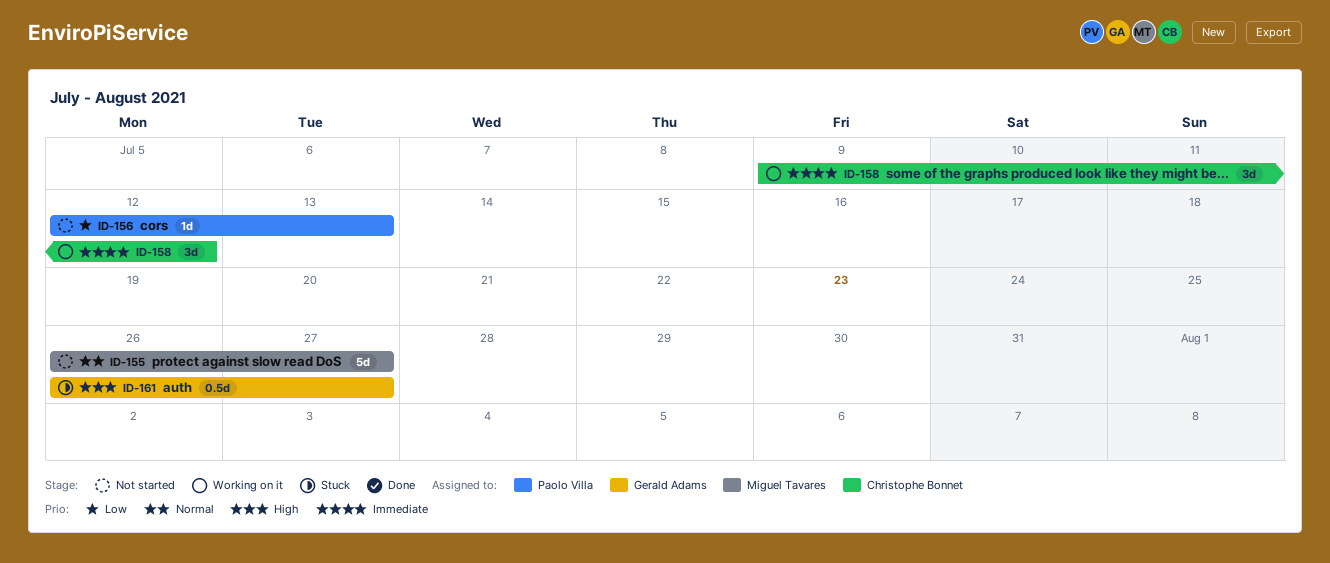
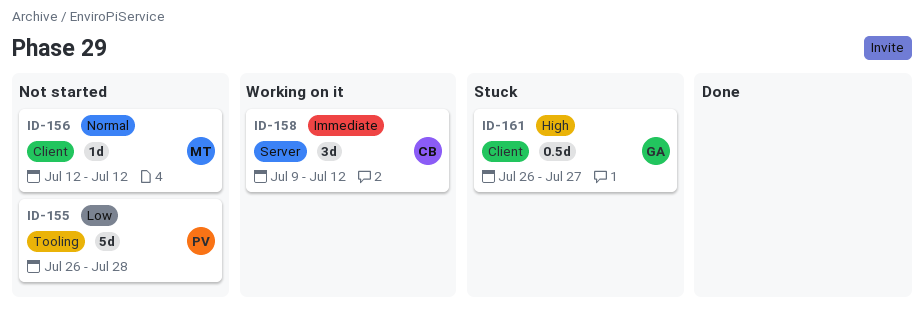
ID-155, owner: Miguel Tavares -> Paolo Villa
ID-155, priority: Normal -> Low
ID-155, due: Jul 27 -> Jul 28
ID-156, owner: Paolo Villa -> Miguel Tavares
ID-156, priority: Low -> Normal
ID-156, due: Jul 13 -> Jul 12

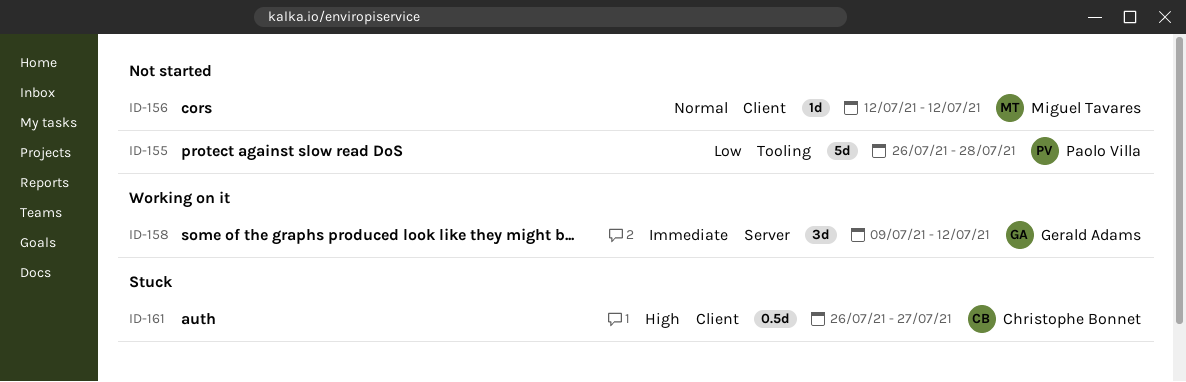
ID-158, owner: Christophe Bonnet -> Gerald Adams
ID-161, owner: Gerald Adams -> Christophe Bonnet

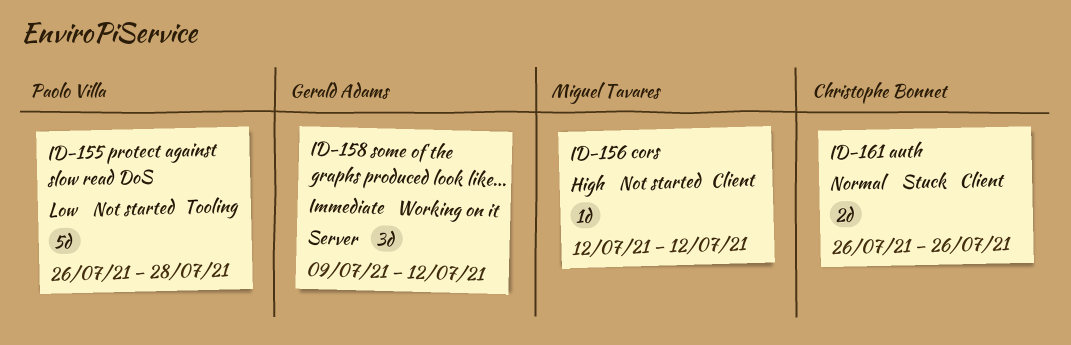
ID-156, priority: Normal -> High
ID-161, priority: High -> Normal
ID-161, estimate: 0.5d -> 2d
ID-161, due: Jul 27 -> Jul 26

